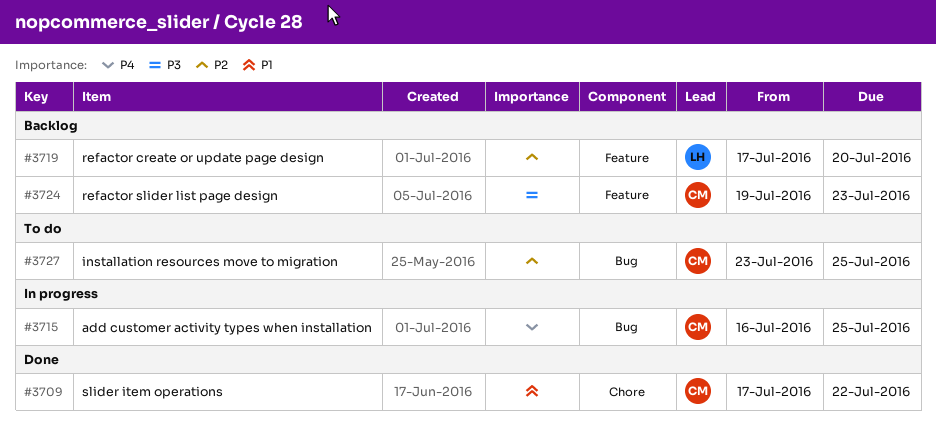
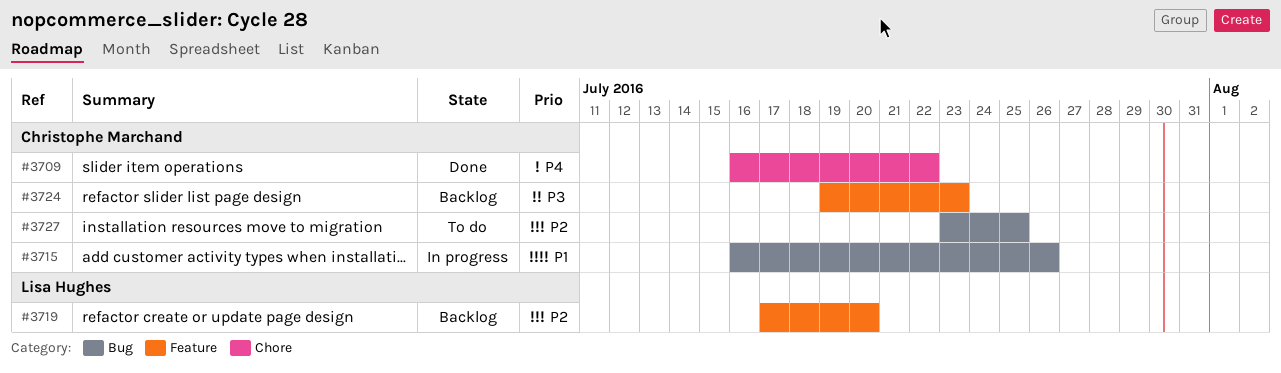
#3709, priority: P1 -> P4
#3709, start: Jul 17 -> Jul 16
#3715, priority: P4 -> P1
#3715, due: Jul 25 -> Jul 26

